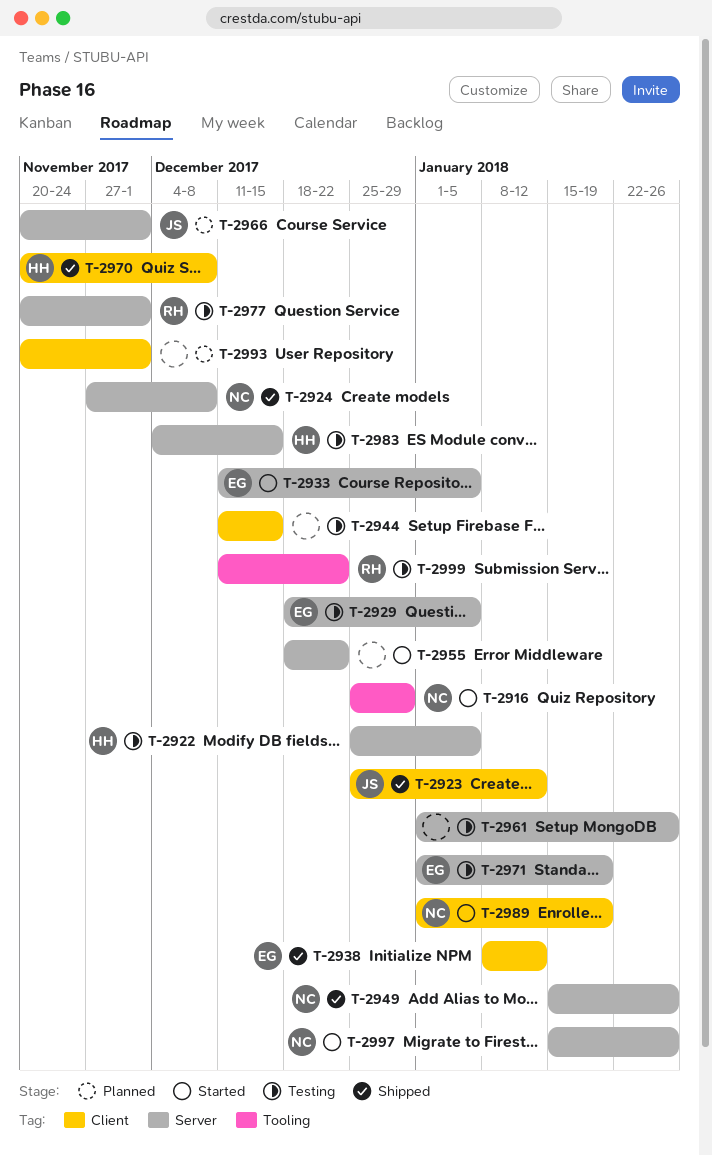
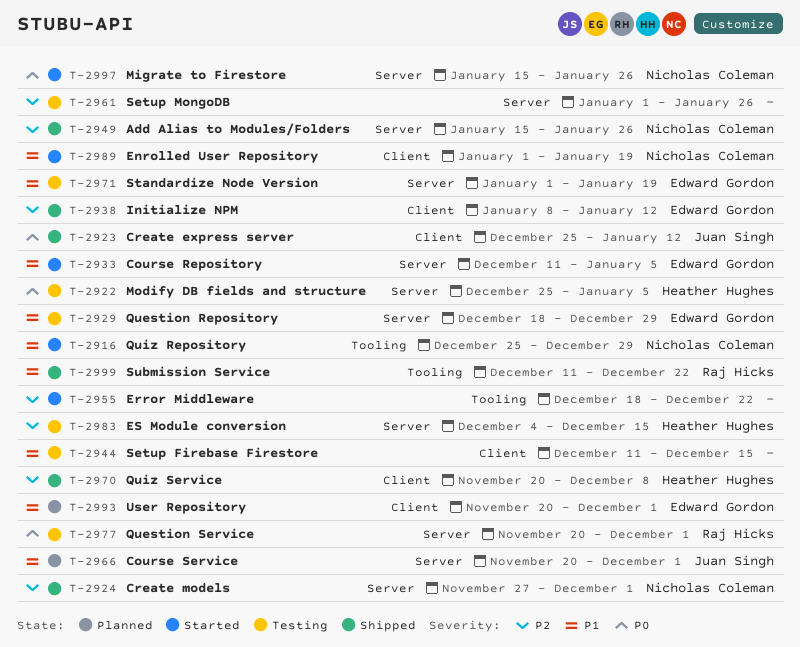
T-2924, due: Dec 8 -> Dec 1
T-2929, due: Jan 5 -> Dec 29
T-2955, label: Server -> Tooling
T-2993, owner: none -> Edward Gordon
T-2999, status: Testing -> Shipped

